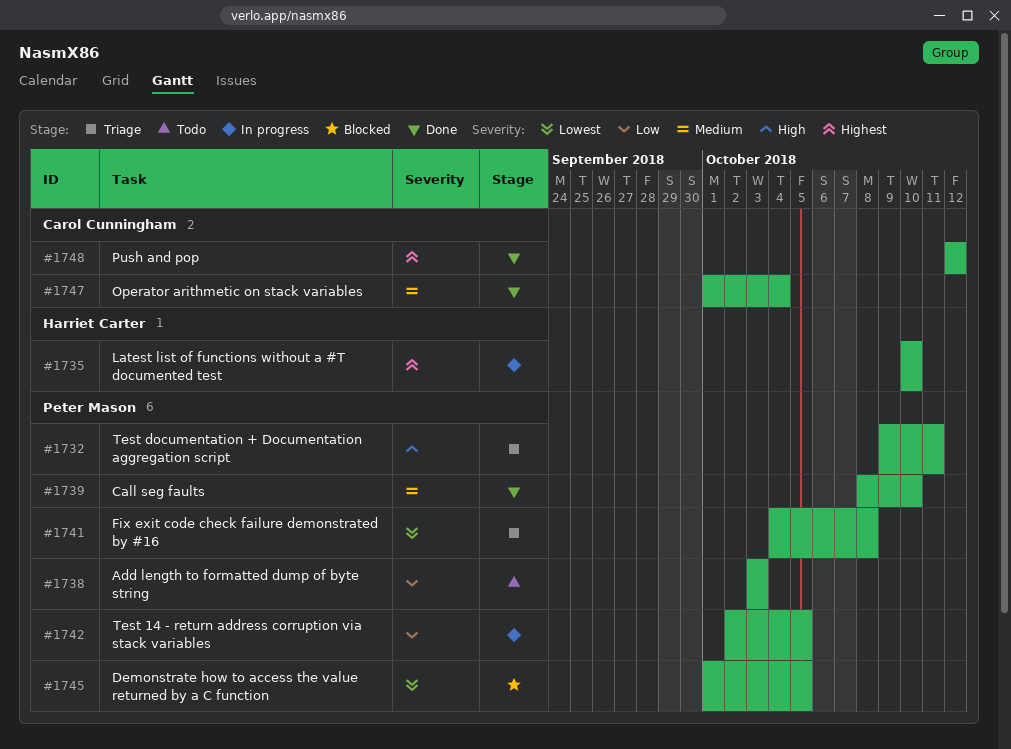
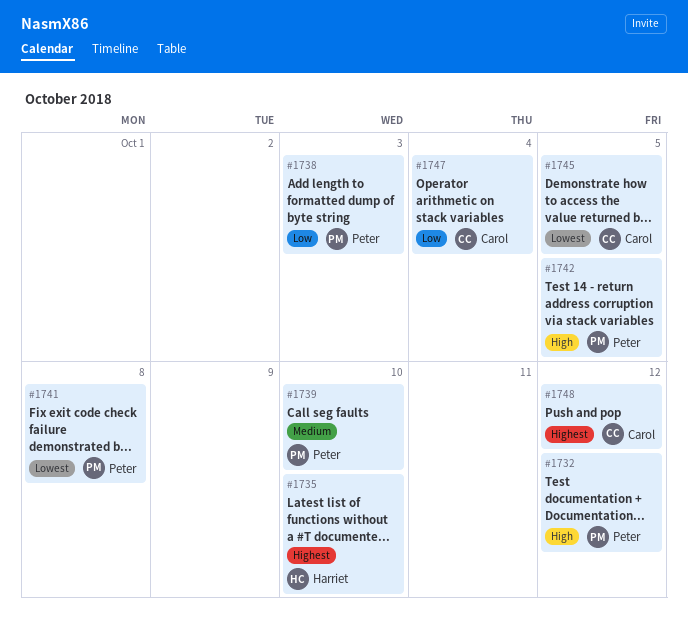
#1732, due: Oct 11 -> Oct 12
#1742, priority: Low -> High
#1745, owner: Peter Mason -> Carol Cunningham
#1747, priority: Medium -> Low

